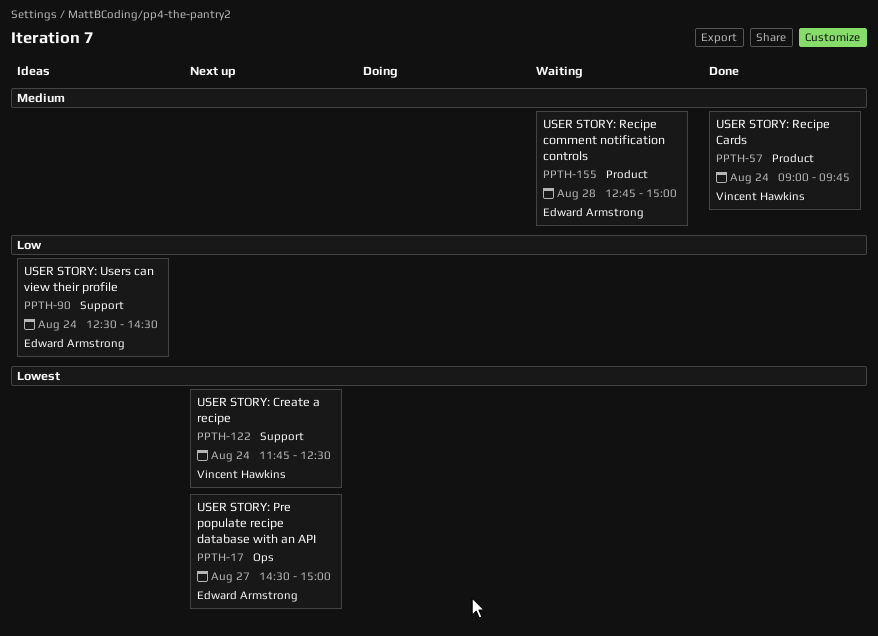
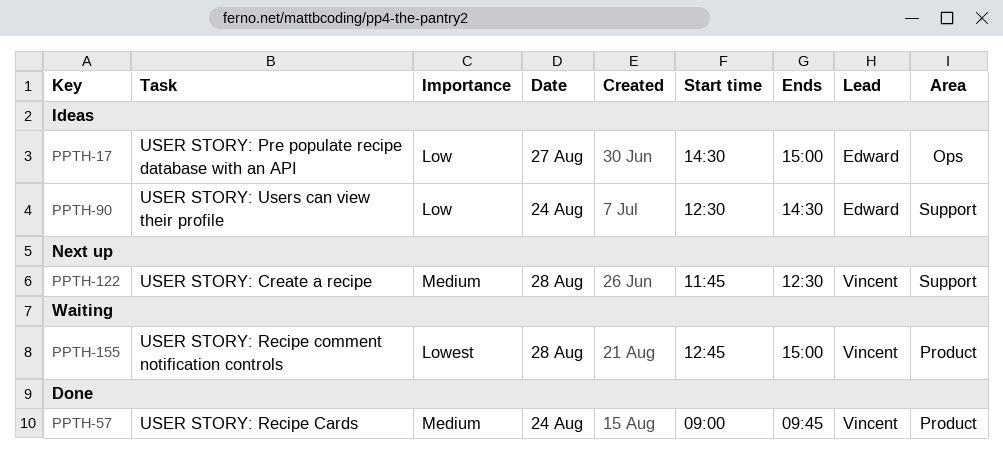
PPTH-17, status: Next up -> Ideas
PPTH-17, priority: Lowest -> Low
PPTH-122, priority: Lowest -> Medium
PPTH-122, day: Aug 24 -> Aug 28
PPTH-155, owner: Edward Armstrong -> Vincent Hawkins
PPTH-155, priority: Medium -> Lowest

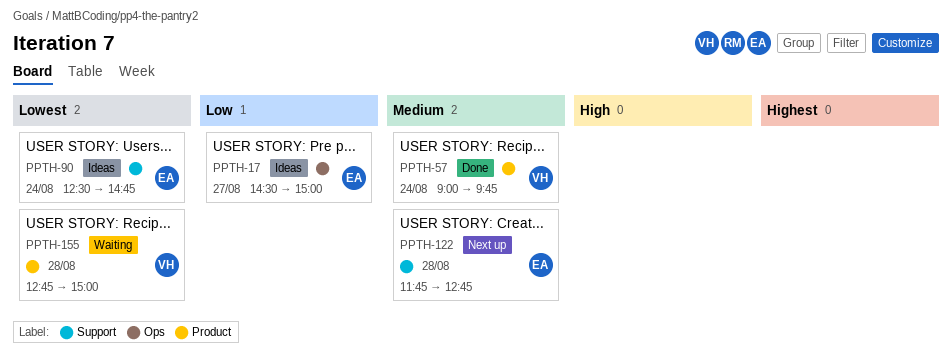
PPTH-90, priority: Low -> Lowest
PPTH-90, ends: 14:30 -> 14:45
PPTH-122, owner: Vincent -> Edward
PPTH-122, ends: 12:30 -> 12:45

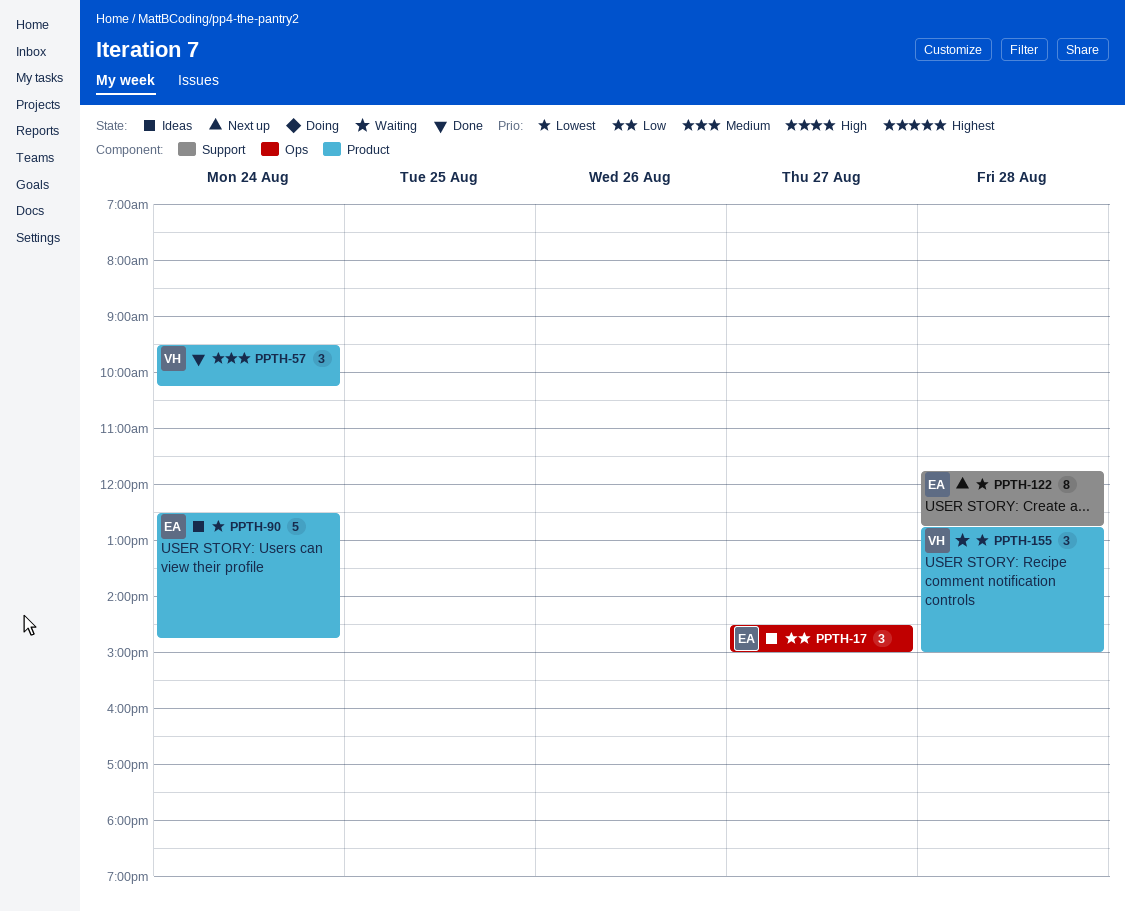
PPTH-57, begins: 09:00 -> 09:30
PPTH-57, ends: 09:45 -> 10:15
PPTH-90, label: Support -> Product
PPTH-122, priority: Medium -> Lowest

